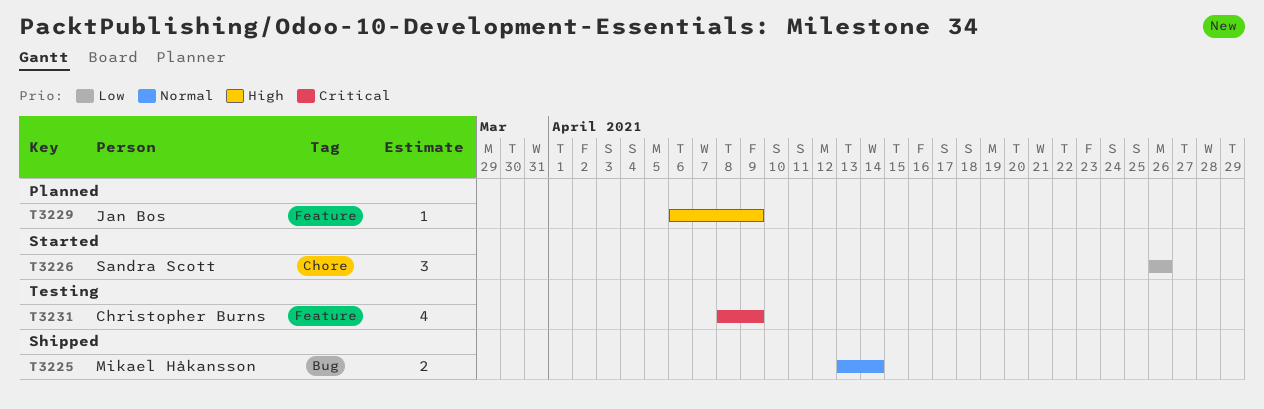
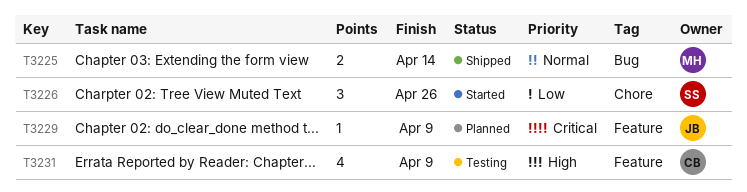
T3229, priority: High -> Critical
T3231, priority: Critical -> High

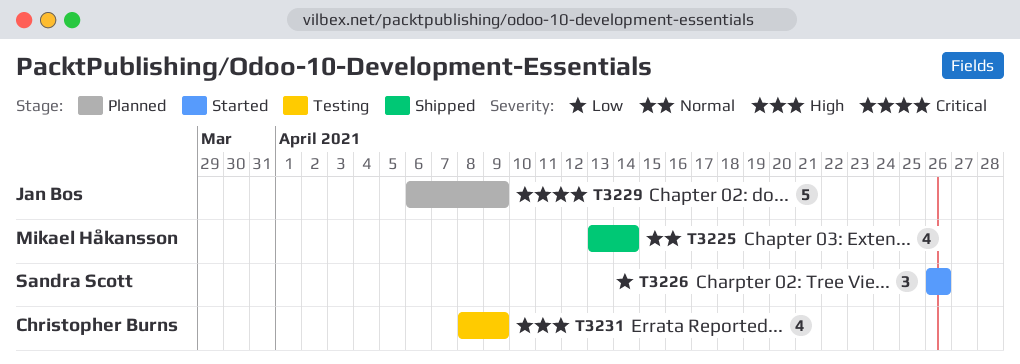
T3225, estimate: 2 -> 4
T3229, estimate: 1 -> 5

